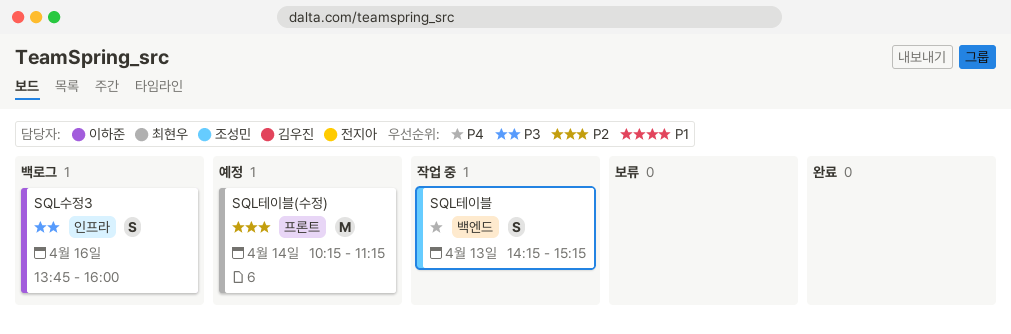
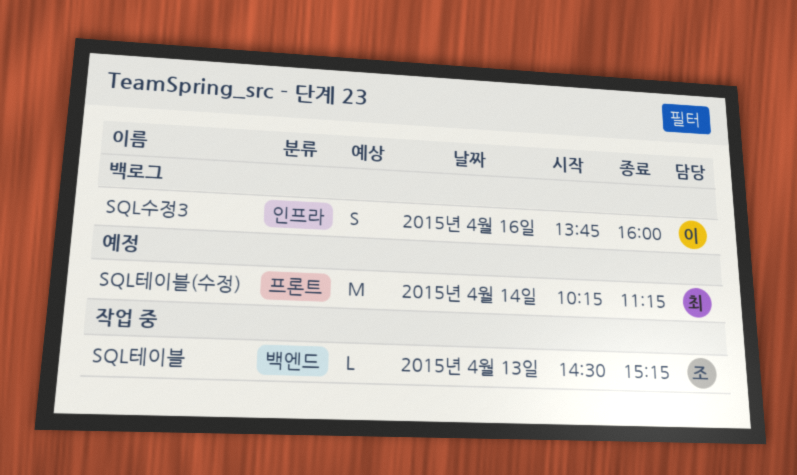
SQL테이블, estimate: S -> L
SQL테이블, begins: 14:15 -> 14:30

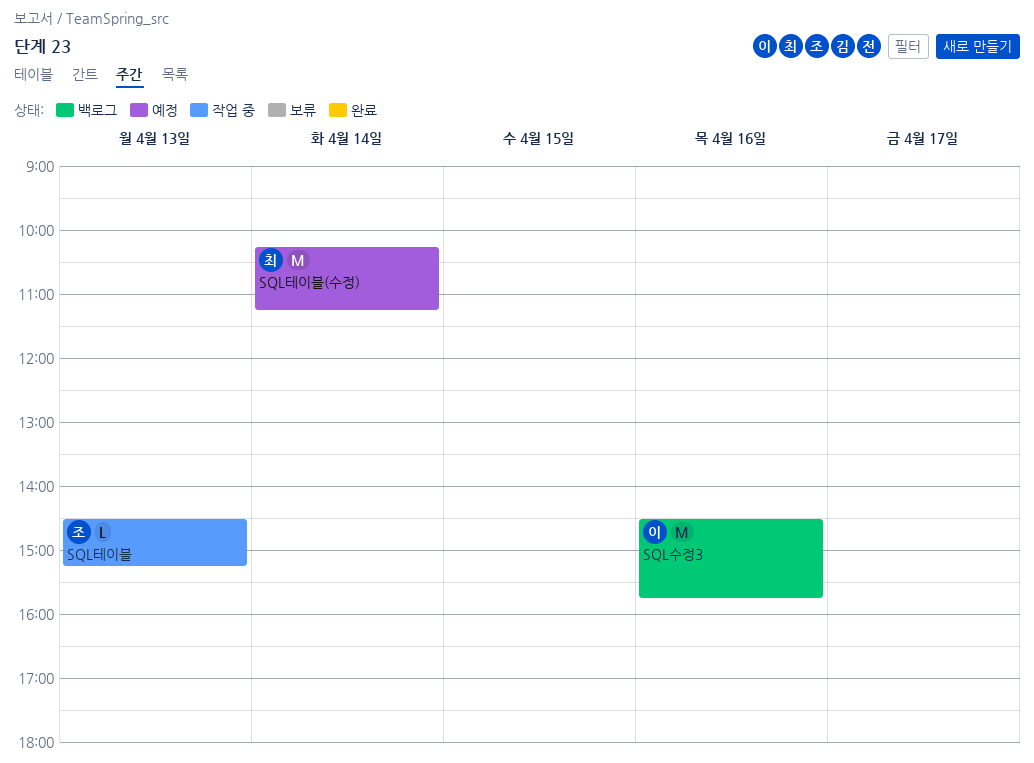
SQL수정3, estimate: S -> M
SQL수정3, begins: 13:45 -> 14:30
SQL수정3, ends: 16:00 -> 15:45

